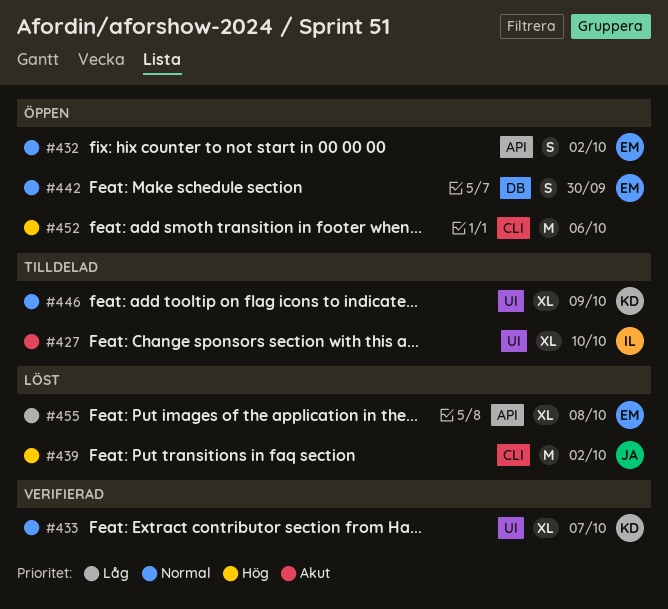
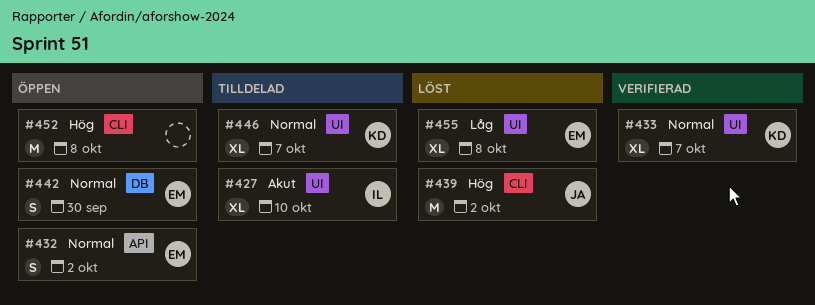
#446, due: Oct 9 -> Oct 7
#452, due: Oct 6 -> Oct 8
#455, label: API -> UI

